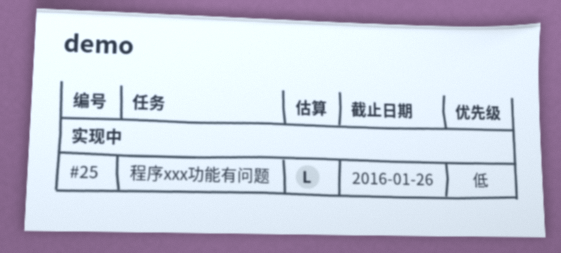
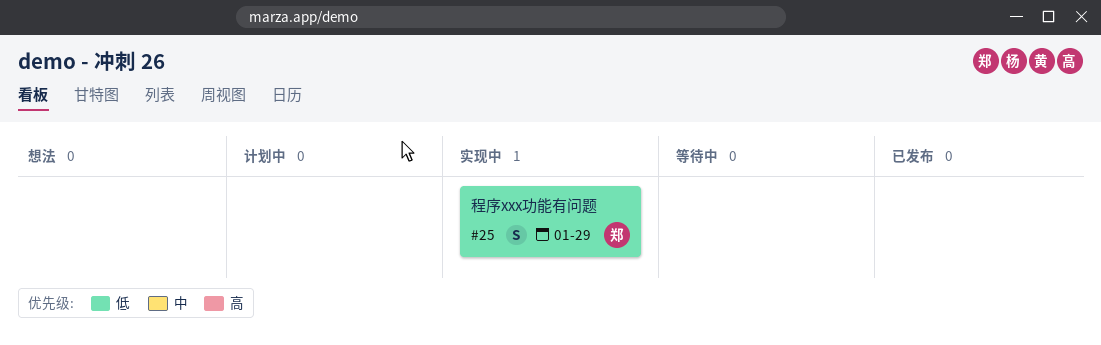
#25, estimate: L -> S
#25, due: Jan 26 -> Jan 29

